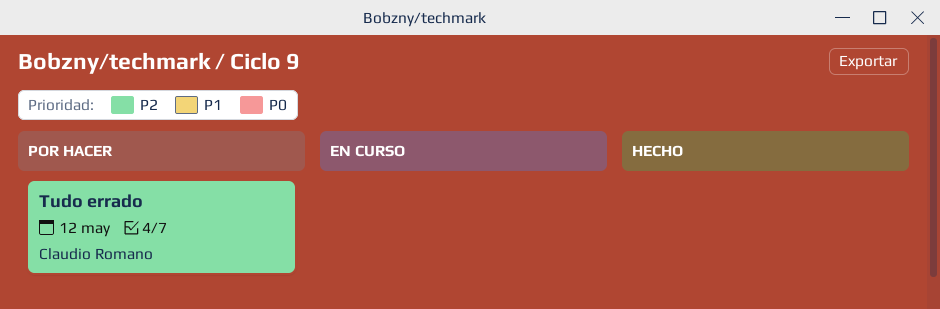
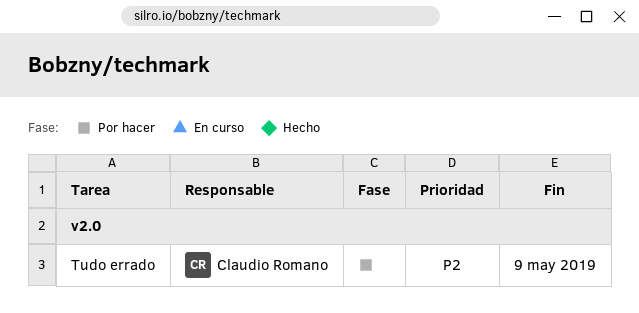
Tudo errado, due: May 12 -> May 9

